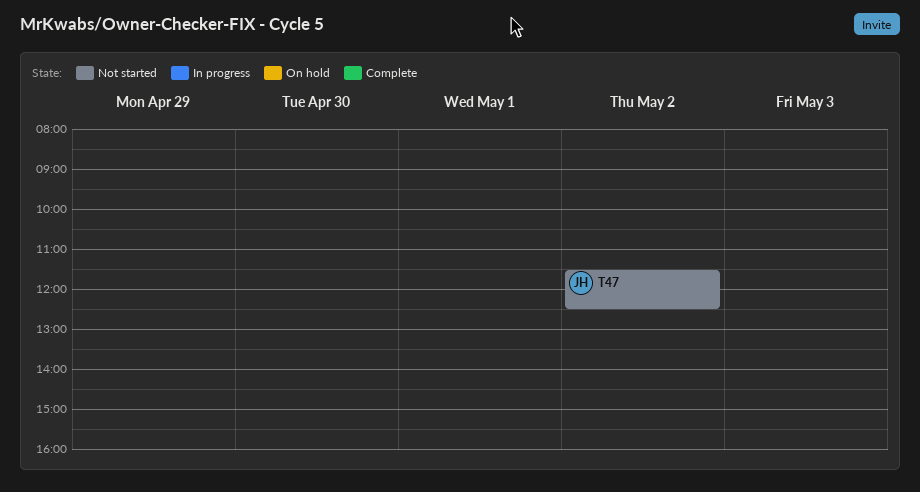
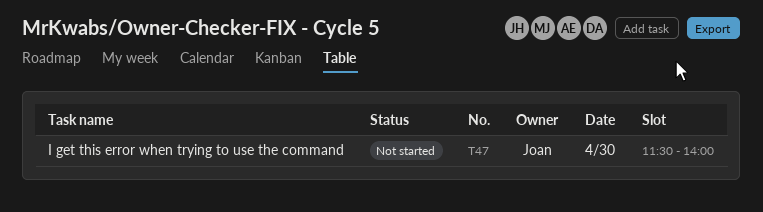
T47, day: May 2 -> Apr 30
T47, ends: 12:30 -> 14:00

